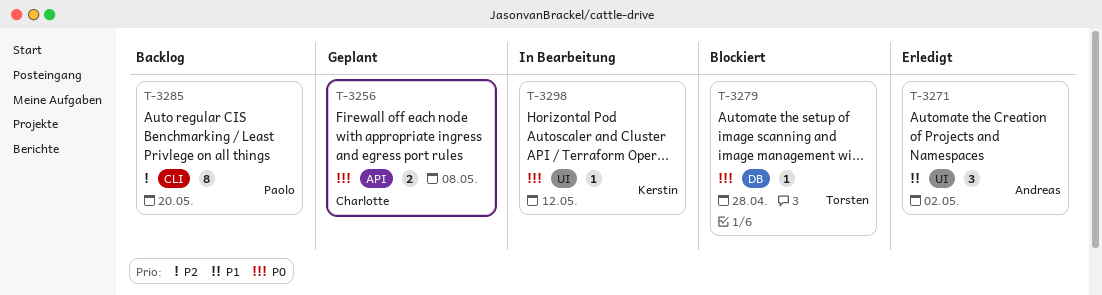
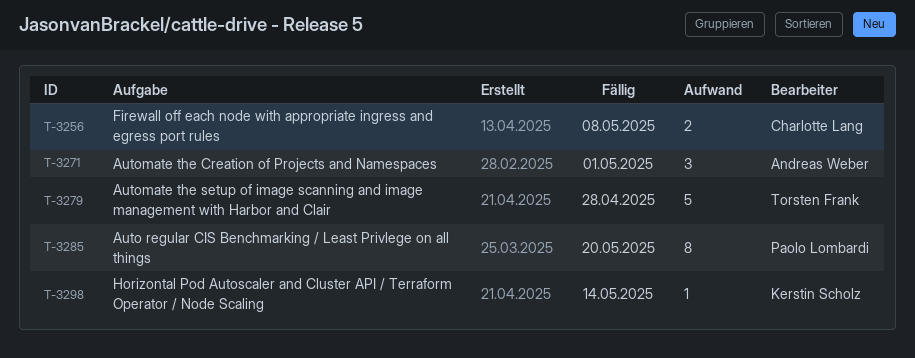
T-3271, due: May 2 -> May 1
T-3279, estimate: 1 -> 5
T-3298, due: May 12 -> May 14

